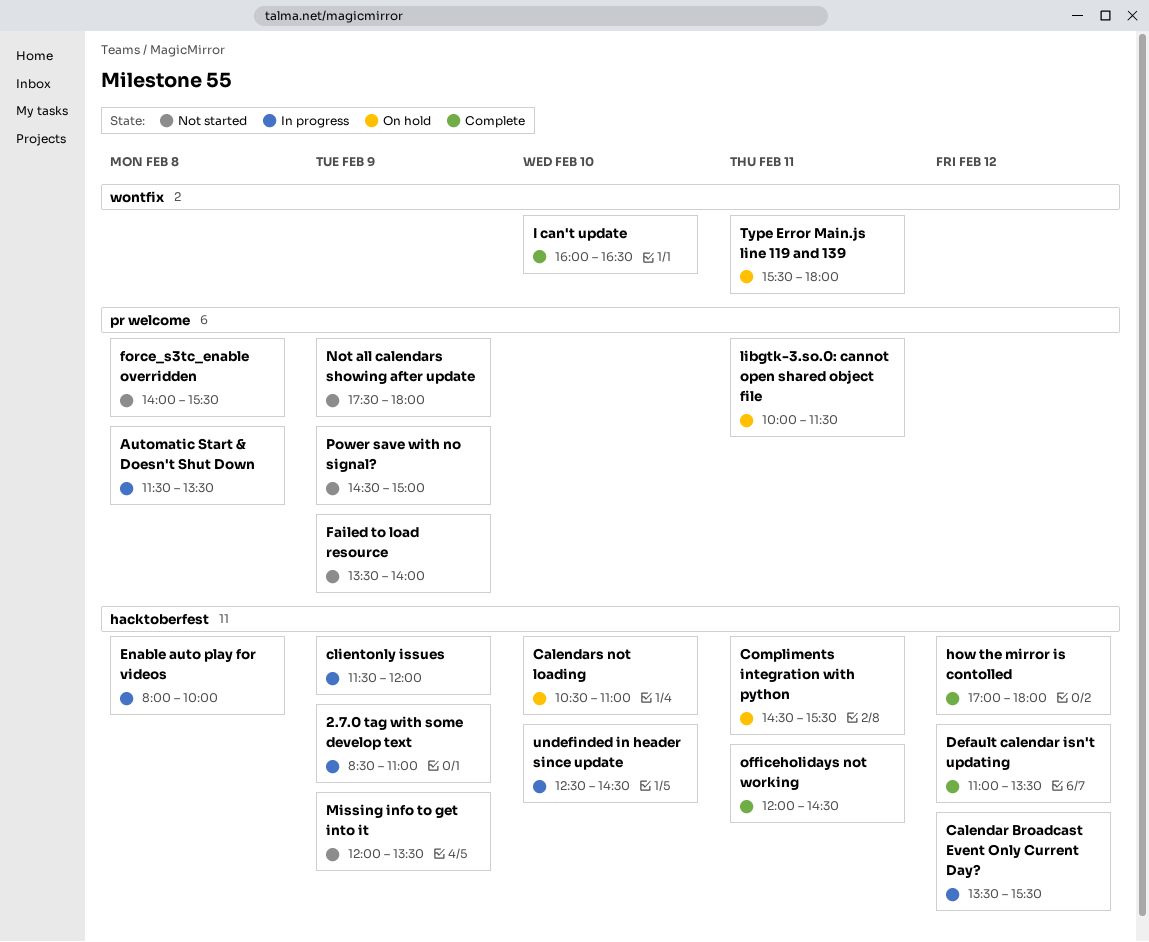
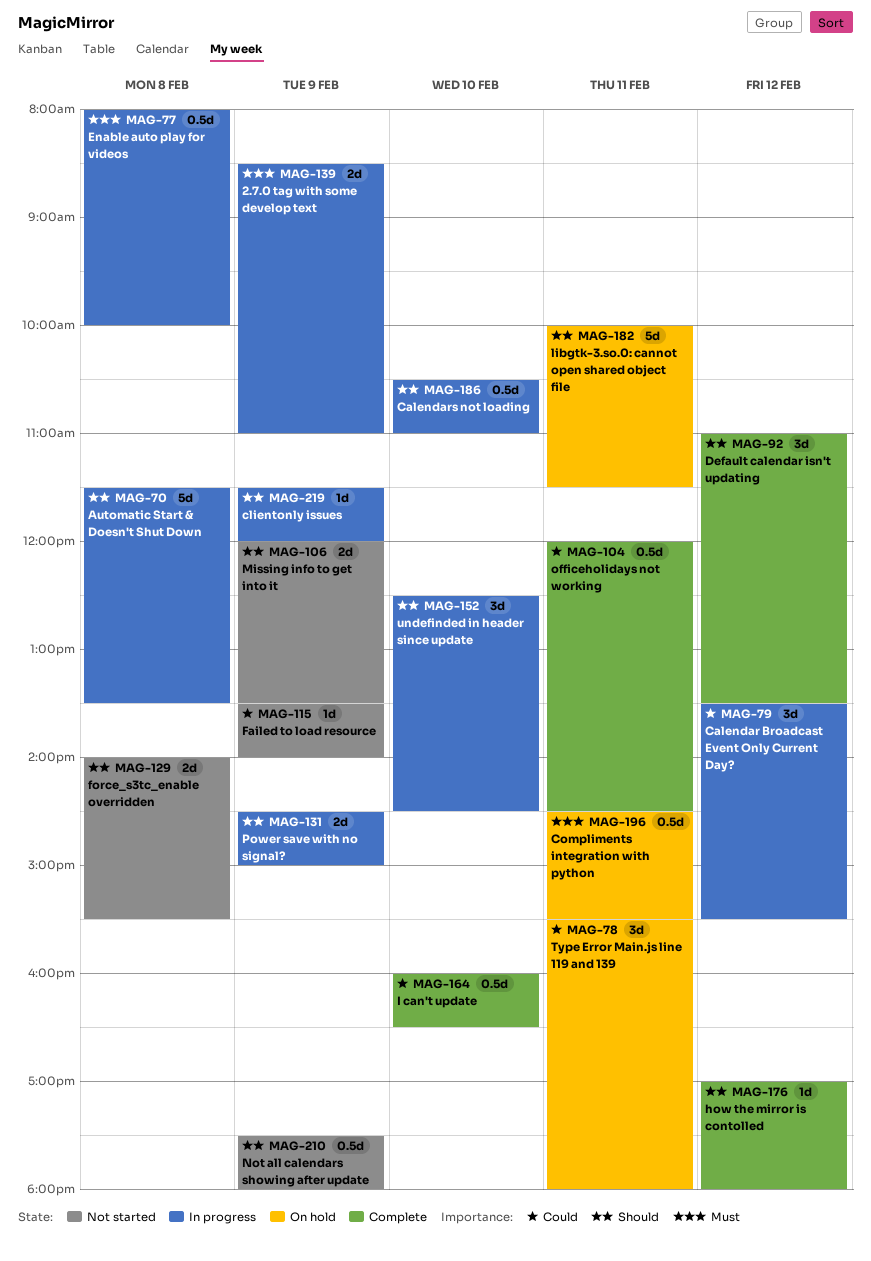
Calendars not loading, status: On hold -> In progress
Power save with no signal?, status: Not started -> In progress

